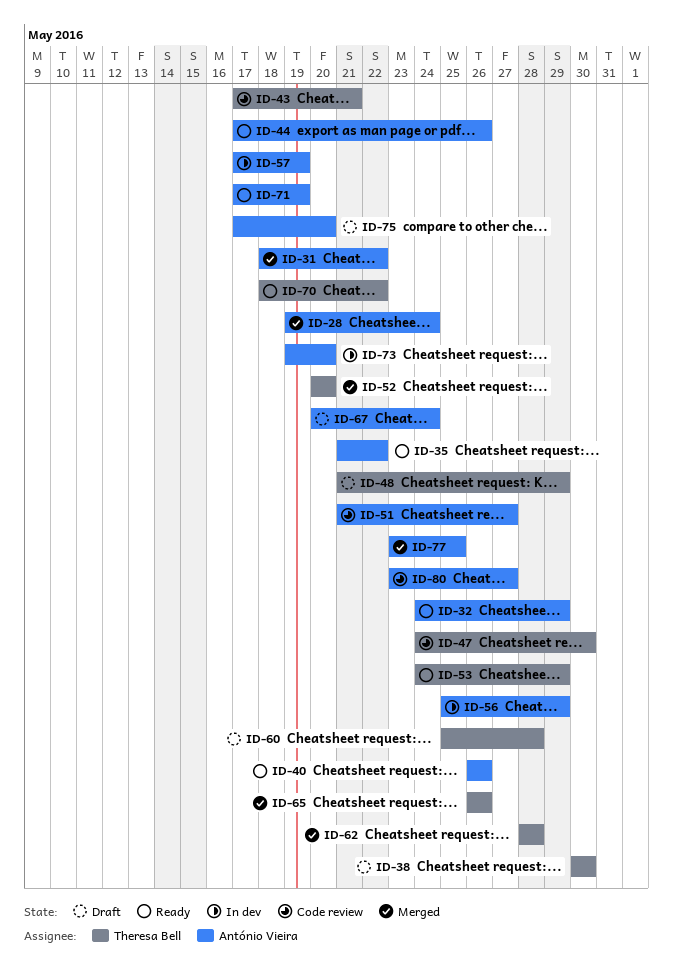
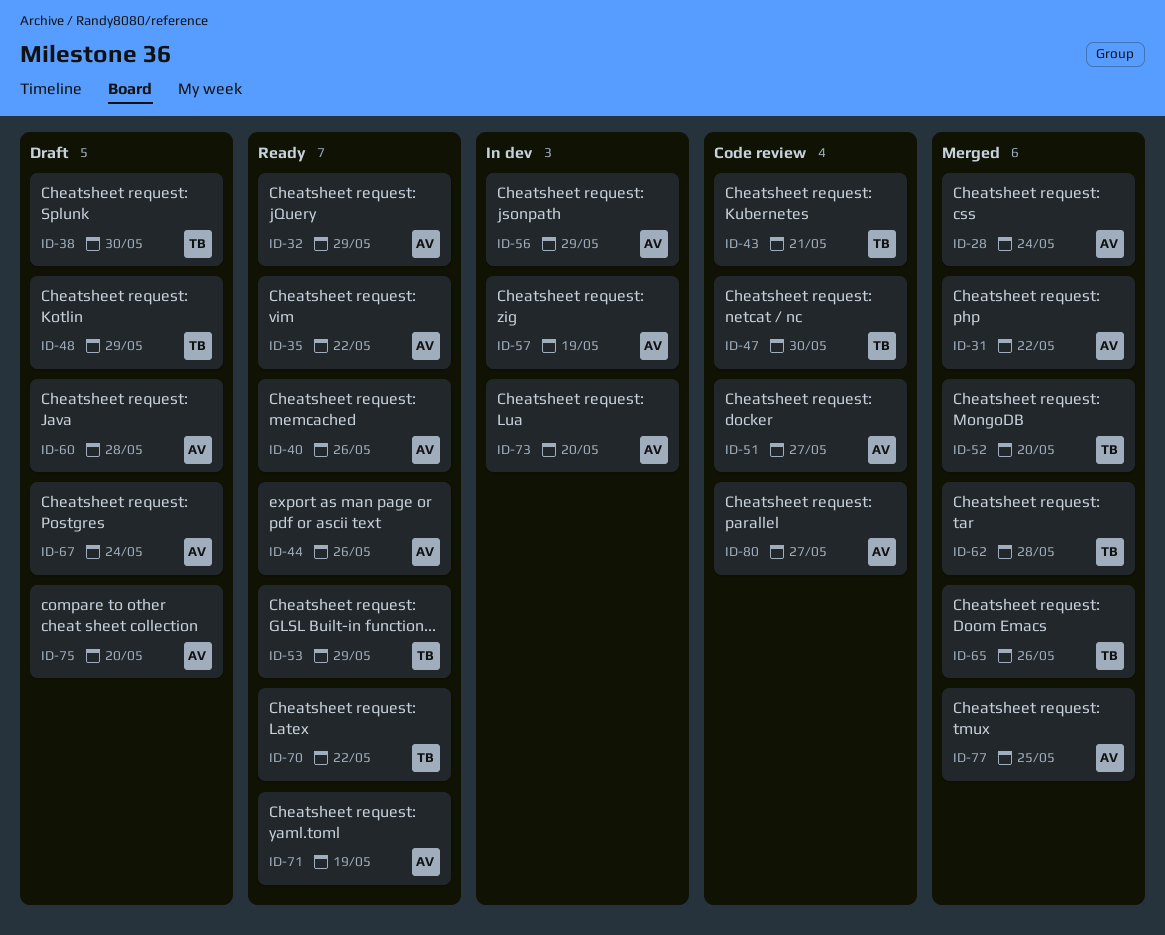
ID-60, owner: Theresa Bell -> António Vieira

